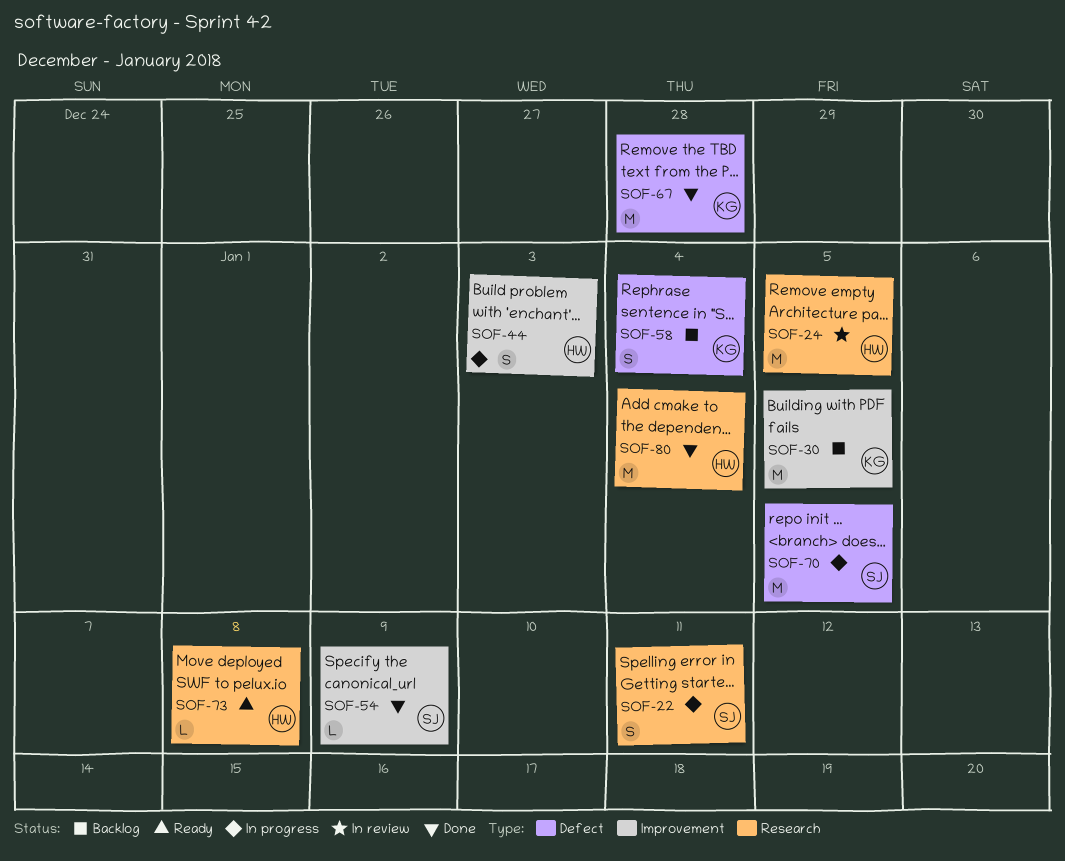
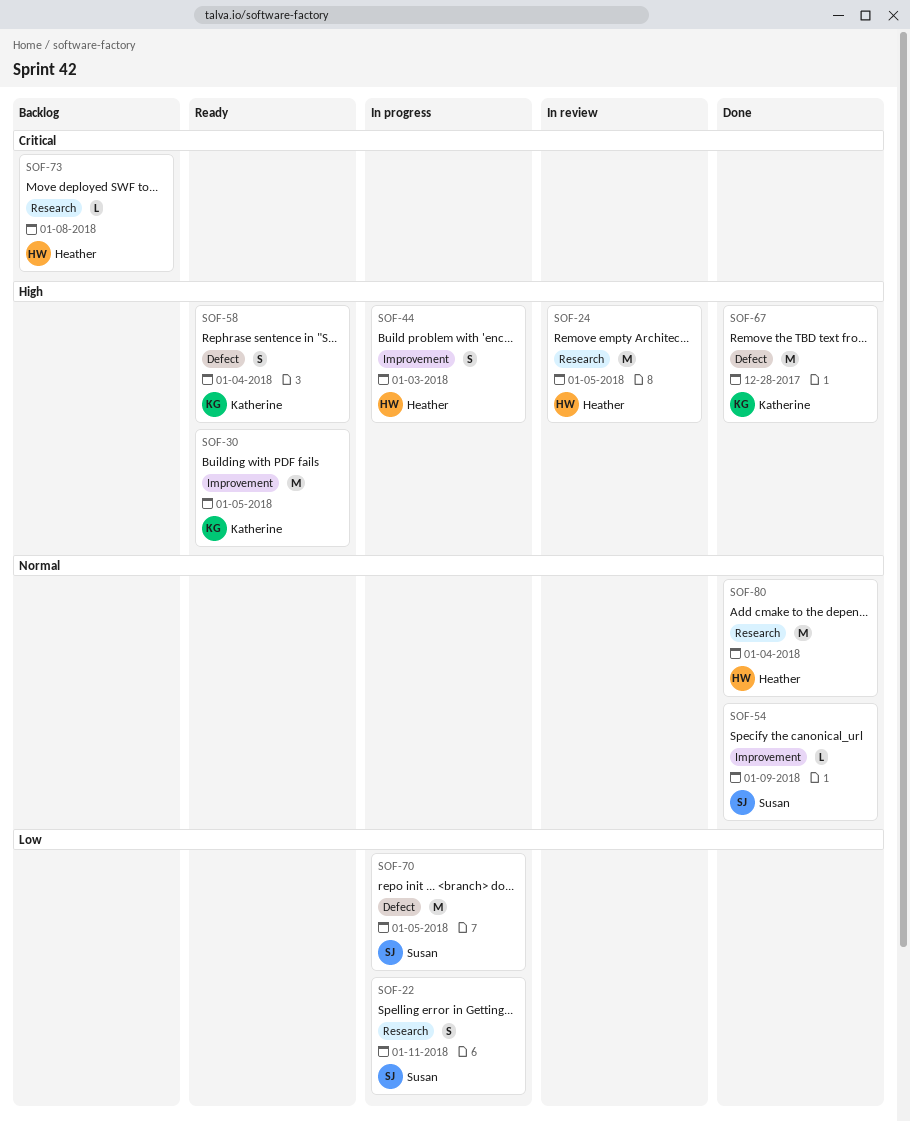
SOF-30, status: Backlog -> Ready
SOF-58, status: Backlog -> Ready
SOF-73, status: Ready -> Backlog

